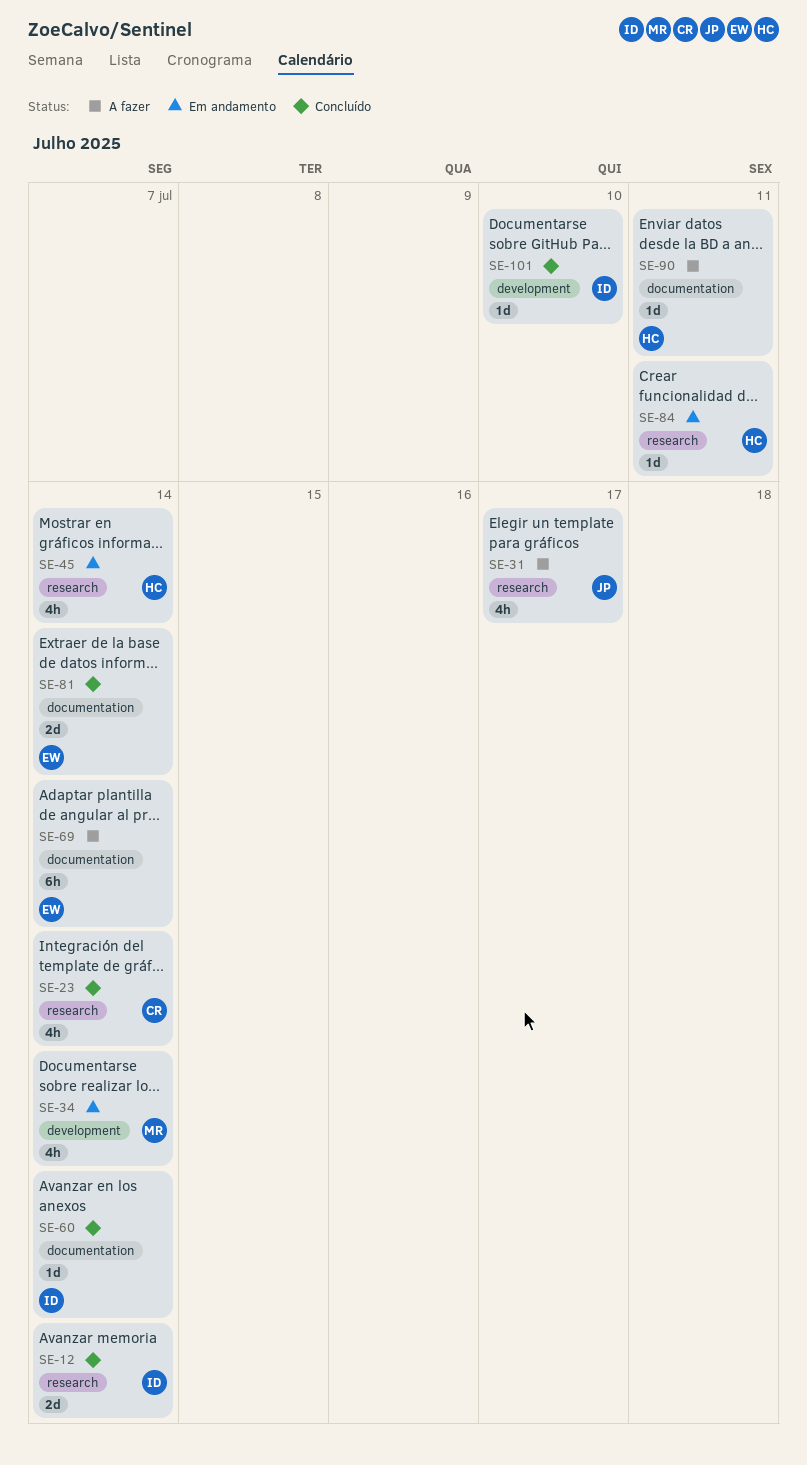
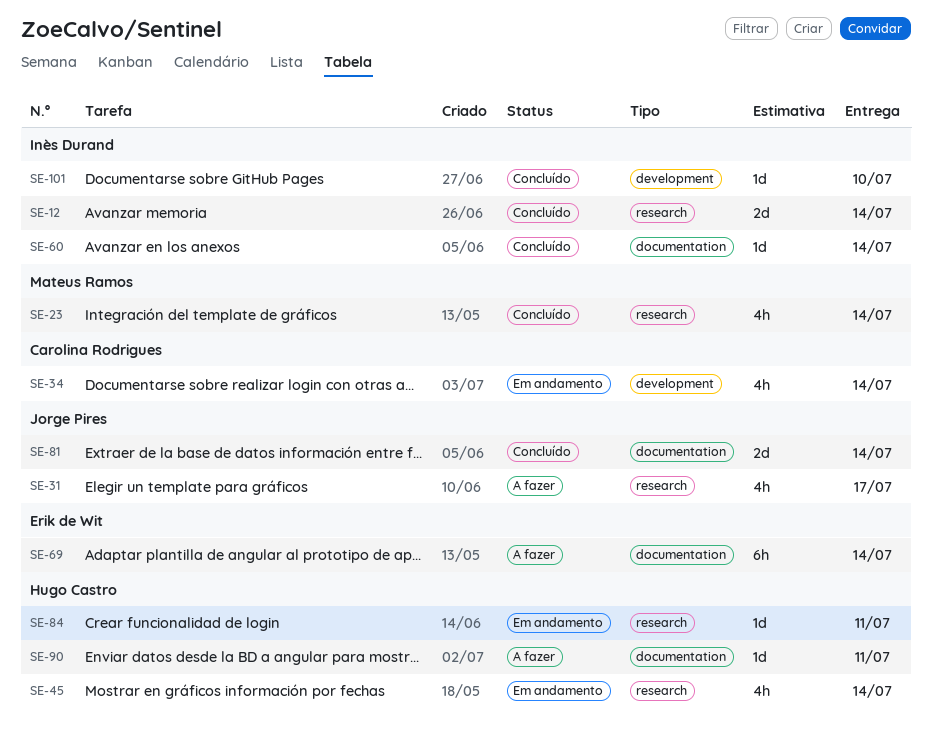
SE-23, owner: Carolina Rodrigues -> Mateus Ramos
SE-34, owner: Mateus Ramos -> Carolina Rodrigues
SE-81, owner: Erik de Wit -> Jorge Pires

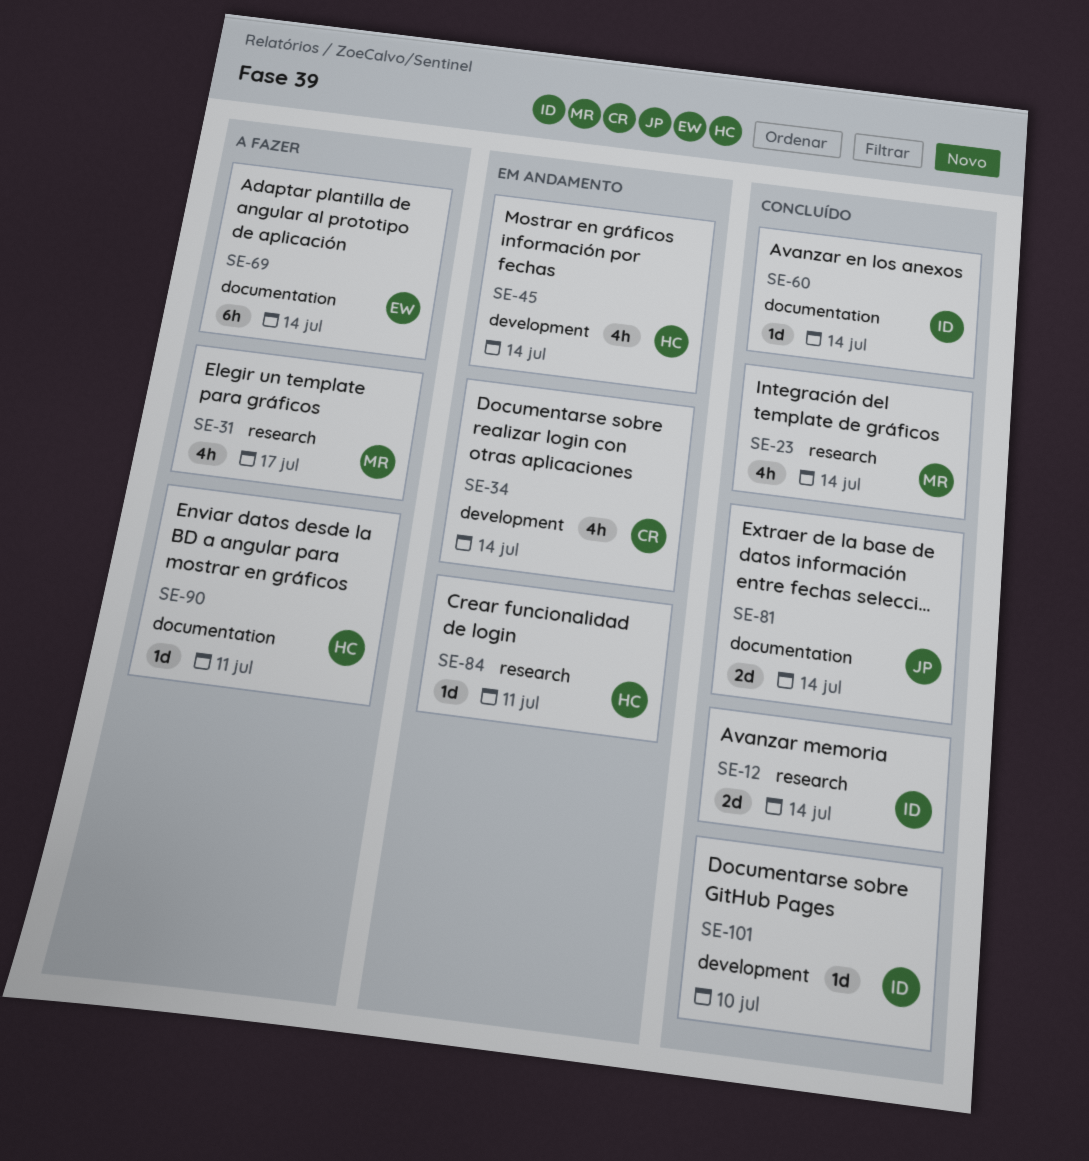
SE-31, owner: Jorge Pires -> Mateus Ramos
SE-45, label: research -> development

